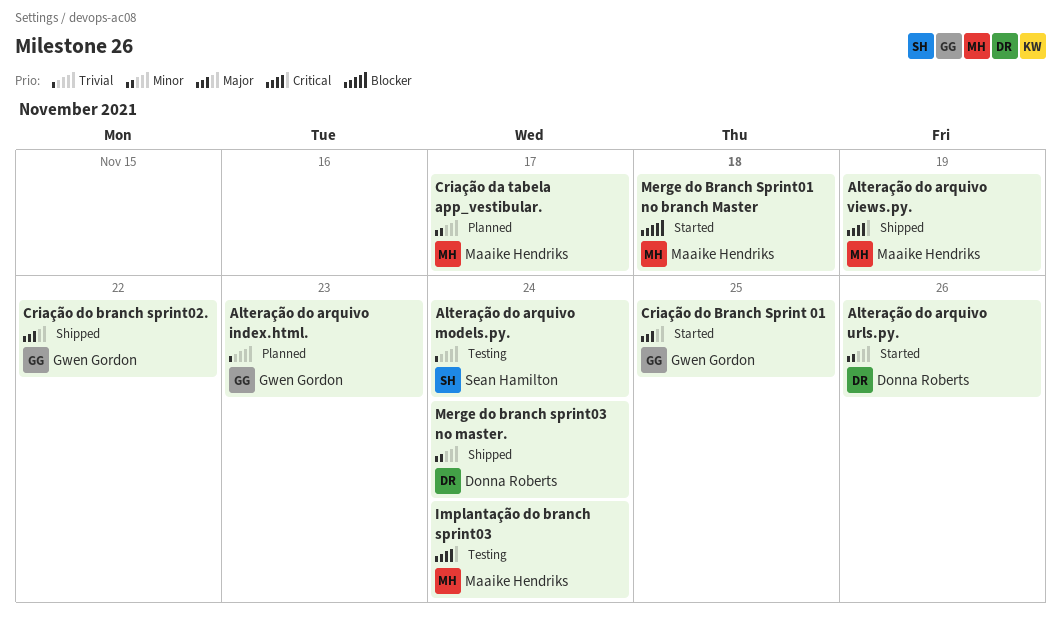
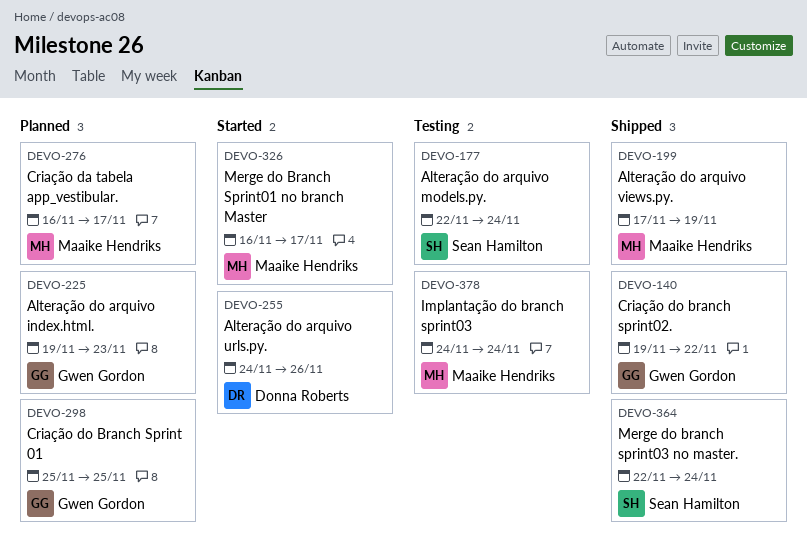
Criação do Branch Sprint 01, status: Started -> Planned
Merge do Branch Sprint01 no branch Master, due: Nov 18 -> Nov 17
Merge do branch sprint03 no master., owner: Donna Roberts -> Sean Hamilton

